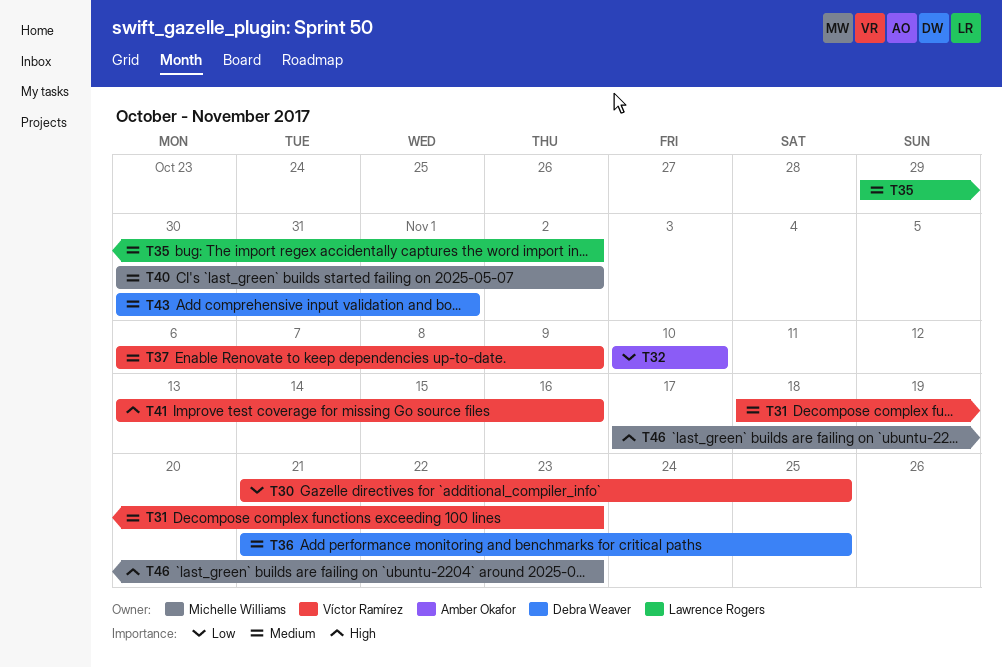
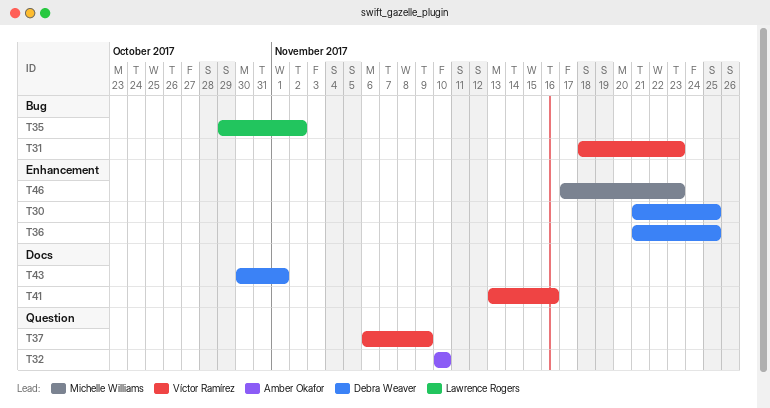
T30, owner: Víctor Ramírez -> Debra Weaver
T40: present -> none

